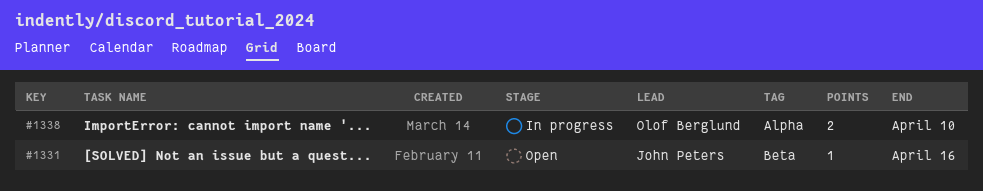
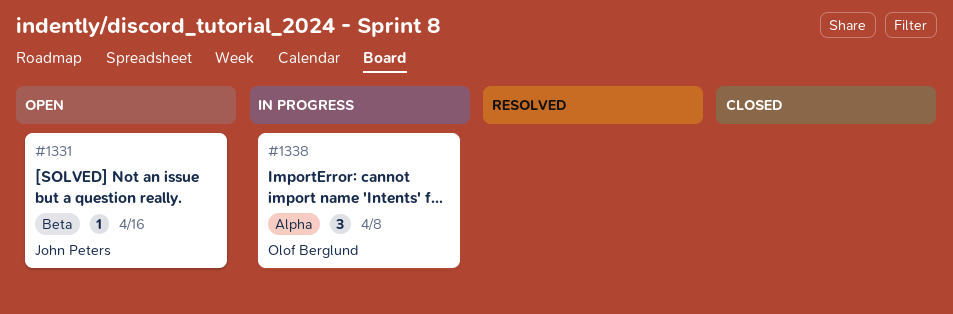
#1338, estimate: 2 -> 3
#1338, due: Apr 10 -> Apr 8

